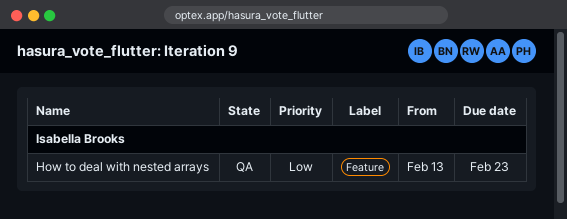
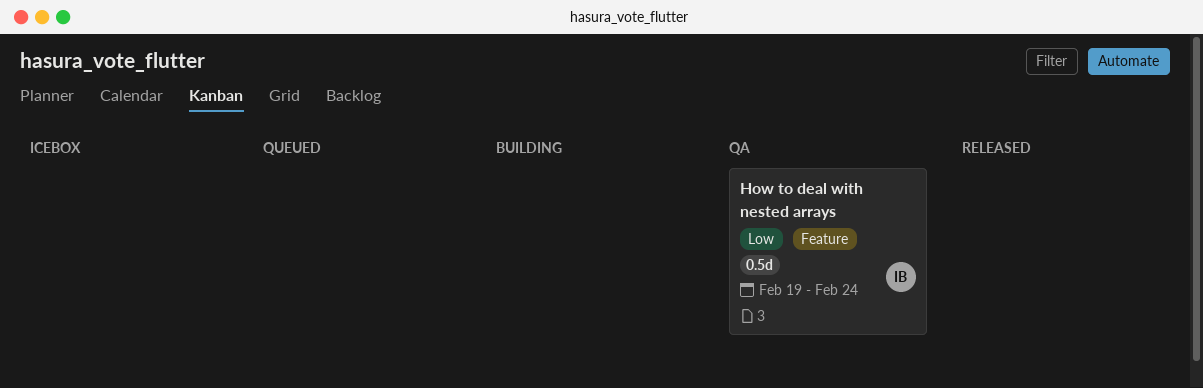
How to deal with nested arrays, start: Feb 13 -> Feb 19
How to deal with nested arrays, due: Feb 23 -> Feb 24

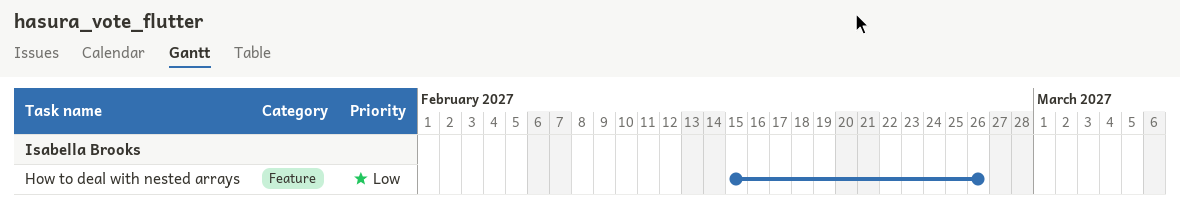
How to deal with nested arrays, start: Feb 19 -> Feb 15
How to deal with nested arrays, due: Feb 24 -> Feb 26

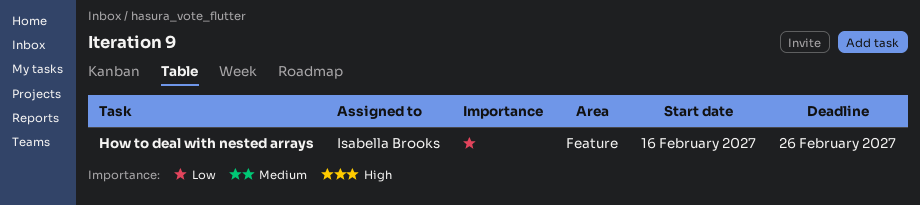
How to deal with nested arrays, start: Feb 15 -> Feb 16

